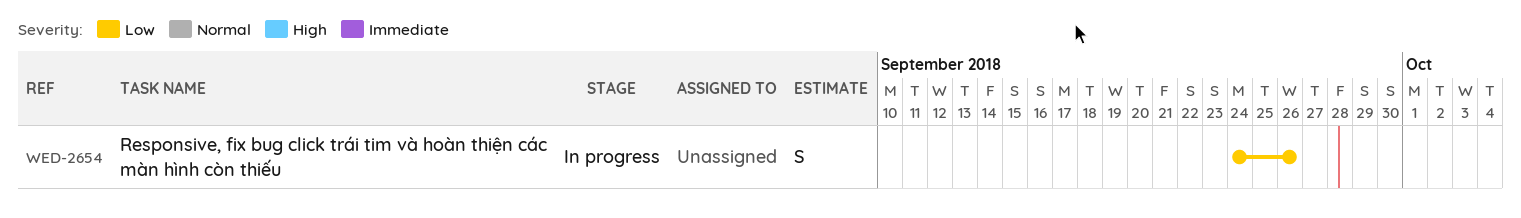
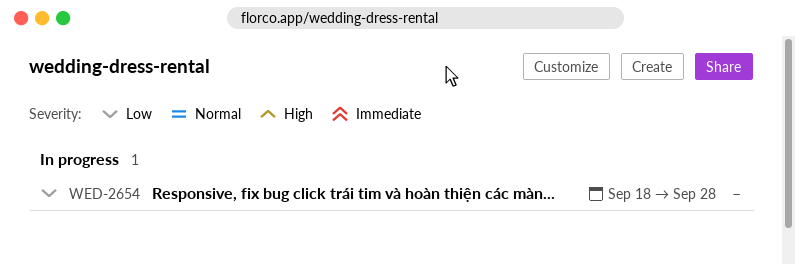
WED-2654, start: Sep 24 -> Sep 18
WED-2654, due: Sep 26 -> Sep 28

